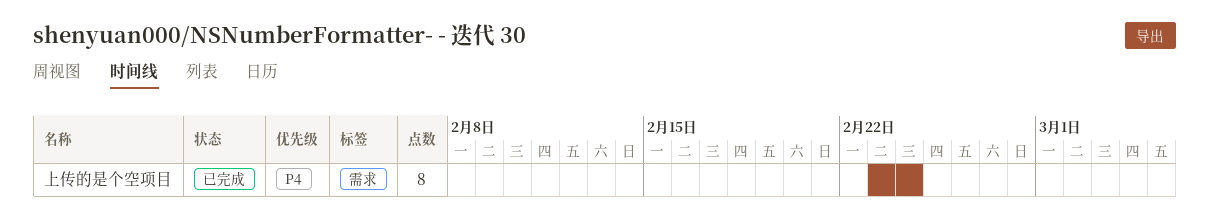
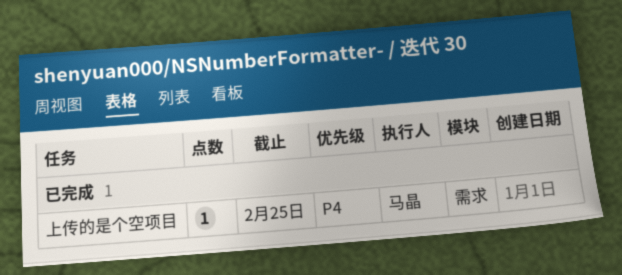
上传的是个空项目, estimate: 8 -> 1
上传的是个空项目, due: Feb 24 -> Feb 25

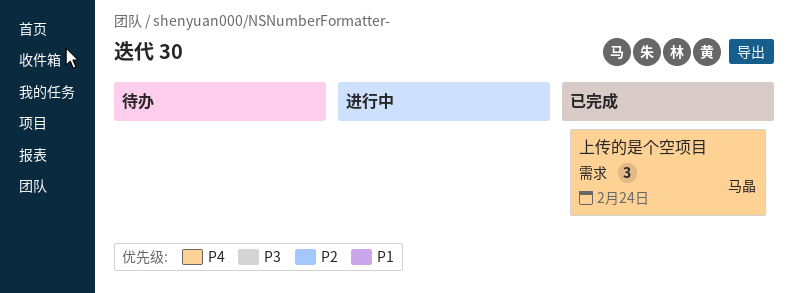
上传的是个空项目, estimate: 1 -> 3
上传的是个空项目, due: Feb 25 -> Feb 24

